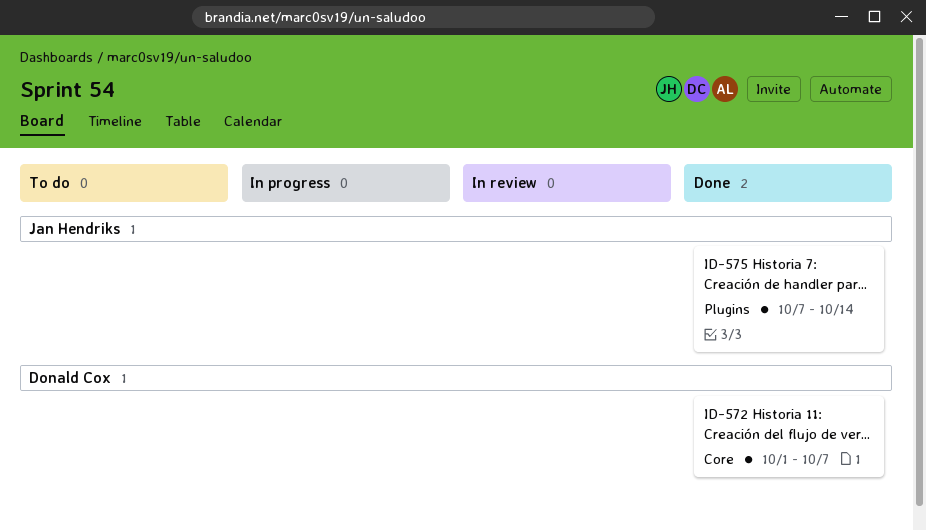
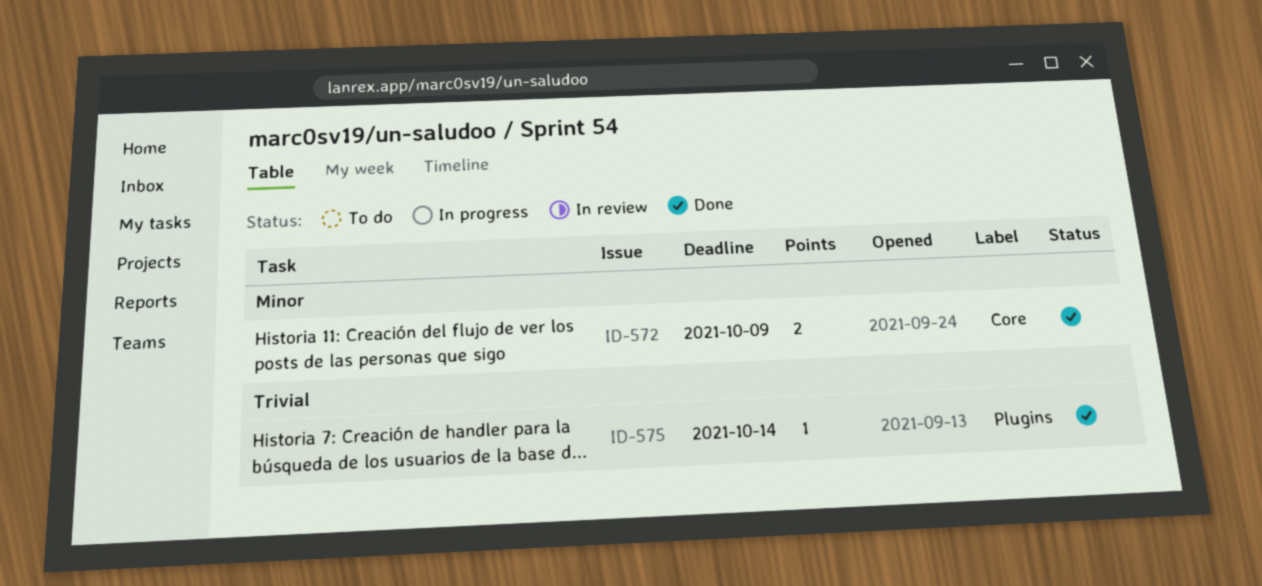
ID-572, estimate: 1 -> 2
ID-572, due: Oct 7 -> Oct 9

